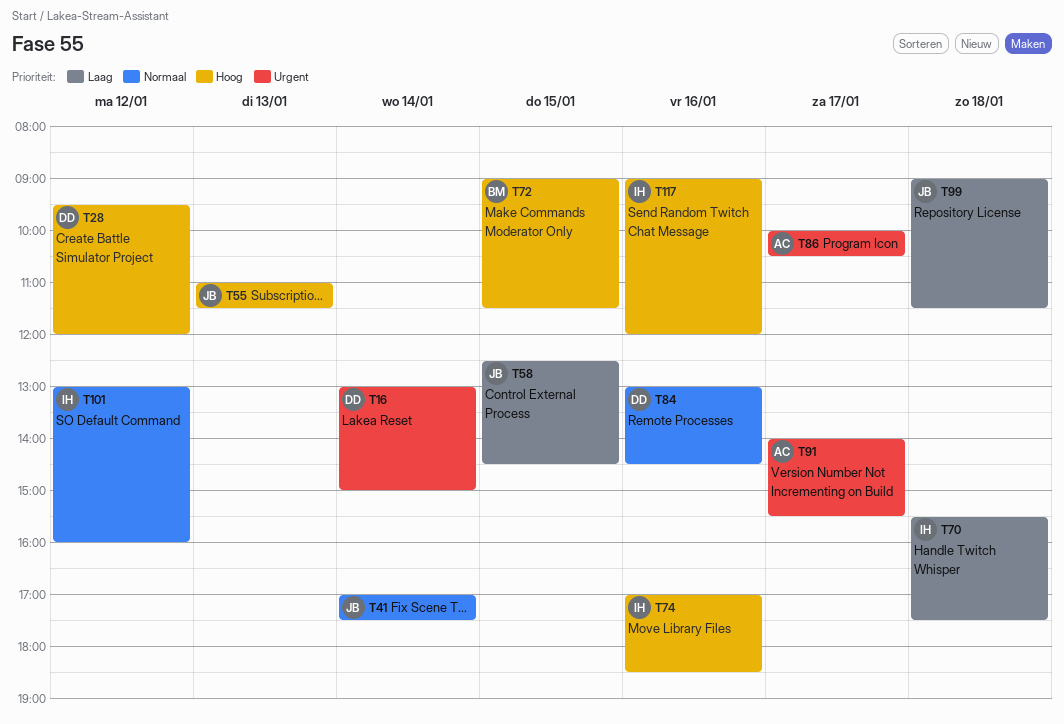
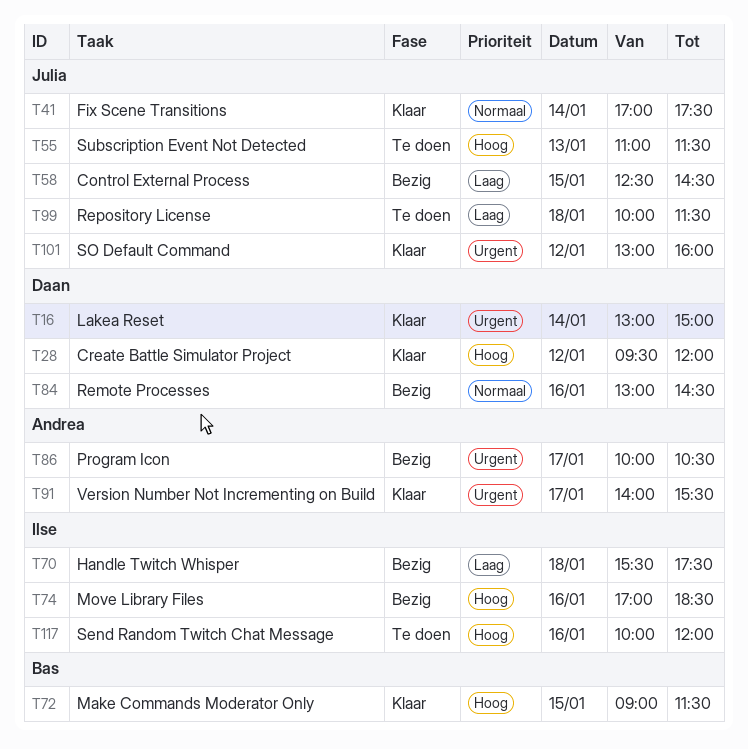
T99, begins: 09:00 -> 10:00
T101, owner: Ilse -> Julia
T101, priority: Normaal -> Urgent
T117, begins: 09:00 -> 10:00

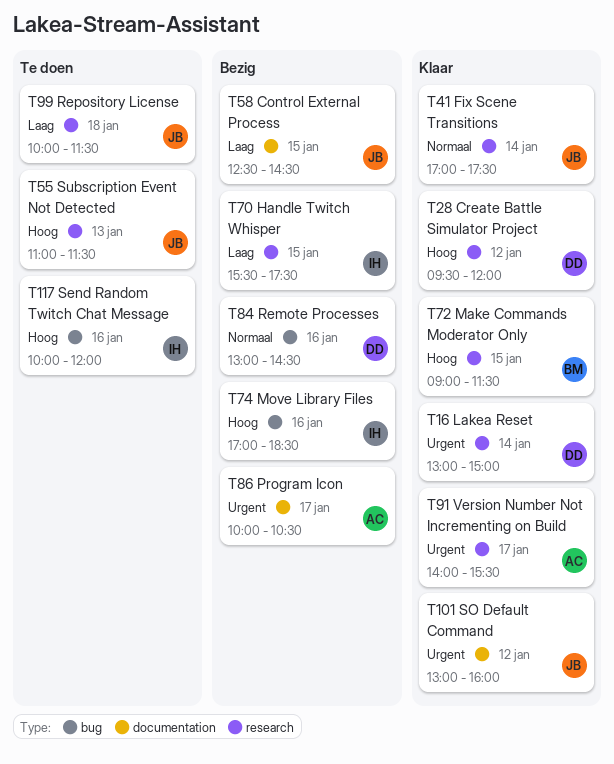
T70, day: Jan 18 -> Jan 15

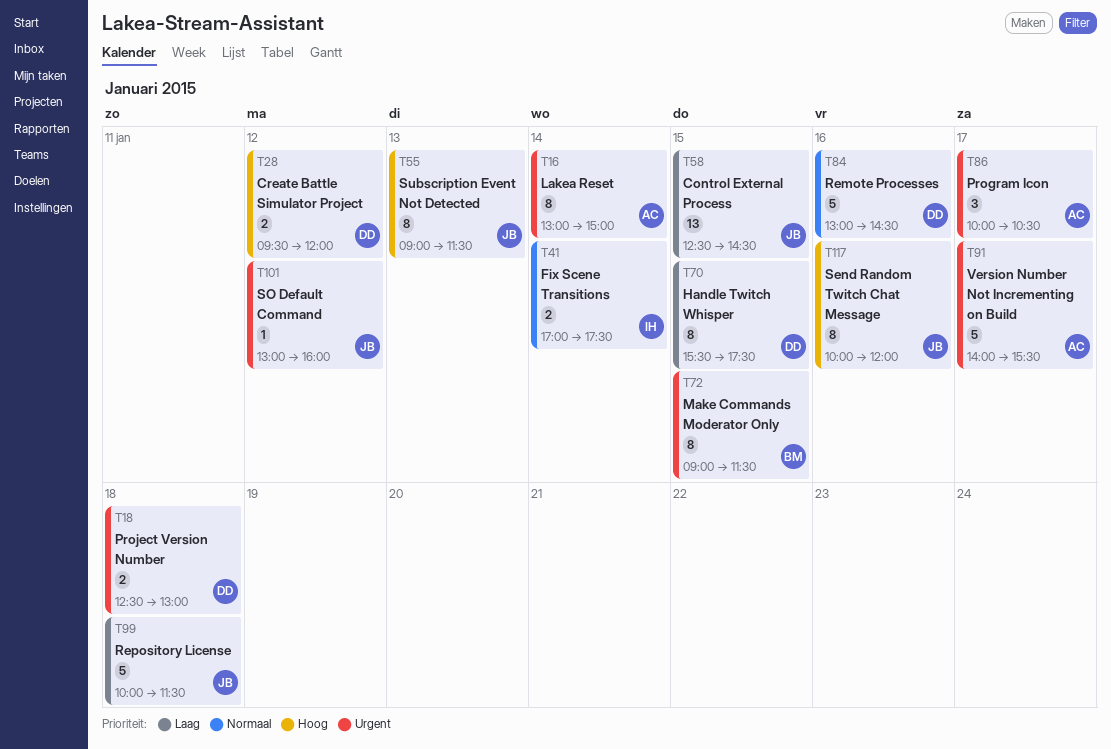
T16, owner: DD -> AC
T18: none -> present
T41, owner: JB -> IH
T55, begins: 11:00 -> 09:00
T70, owner: IH -> DD
T72, priority: Hoog -> Urgent
T74: present -> none
T117, owner: IH -> JB

